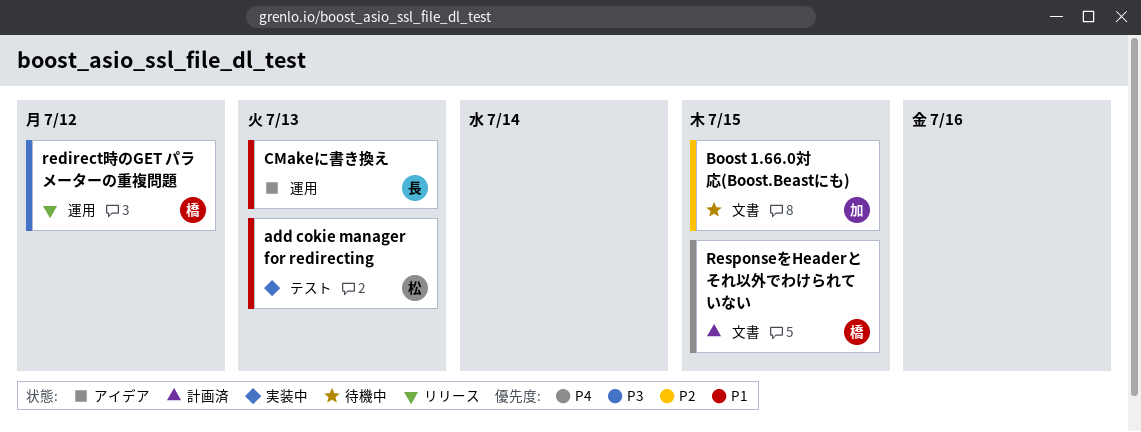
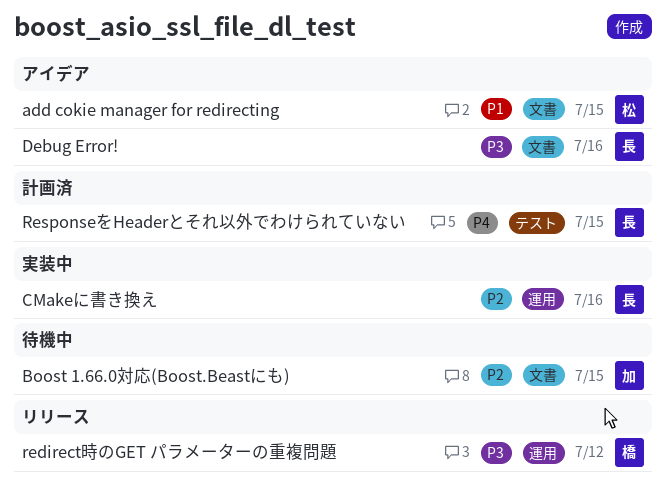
add cokie manager for redirecting, status: 実装中 -> アイデア
add cokie manager for redirecting, label: テスト -> 文書
add cokie manager for redirecting, due: Jul 13 -> Jul 15
CMakeに書き換え, status: アイデア -> 実装中
CMakeに書き換え, priority: P1 -> P2
CMakeに書き換え, due: Jul 13 -> Jul 16
Debug Error!: none -> present
ResponseをHeaderとそれ以外でわけられていない, owner: 橋 -> 長
ResponseをHeaderとそれ以外でわけられていない, label: 文書 -> テスト

